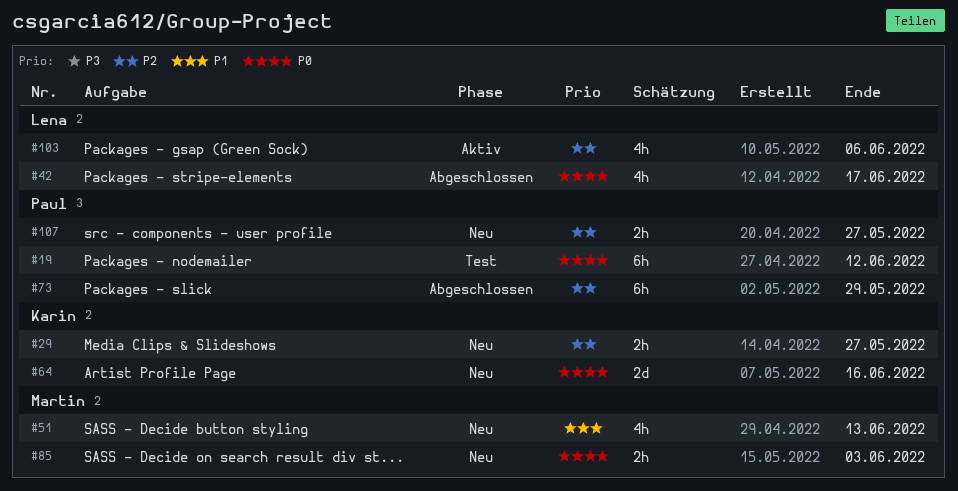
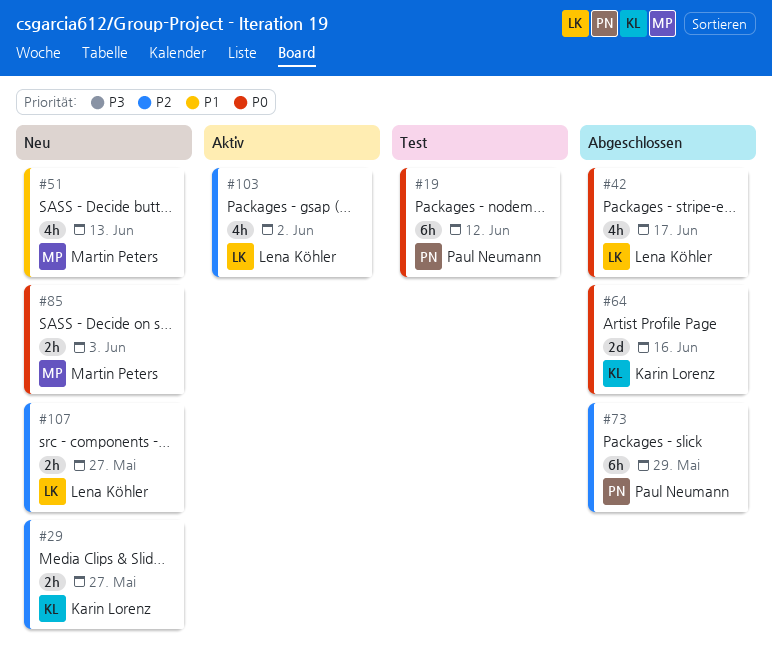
#64, status: Neu -> Abgeschlossen
#103, due: Jun 6 -> Jun 2
#107, owner: Paul Neumann -> Lena Köhler

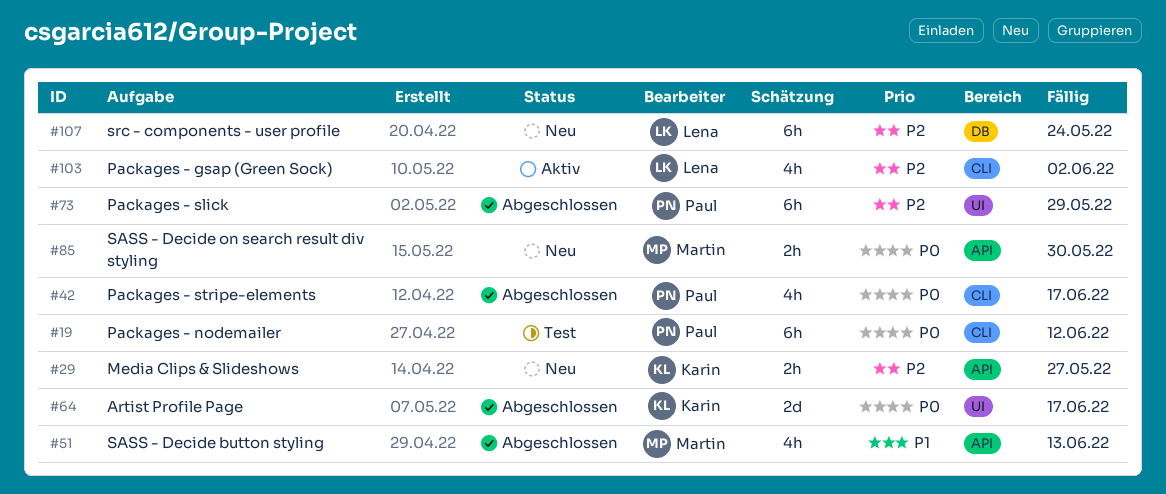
#42, owner: Lena Köhler -> Paul Neumann
#51, status: Neu -> Abgeschlossen
#64, due: Jun 16 -> Jun 17
#85, due: Jun 3 -> May 30
#107, estimate: 2h -> 6h
#107, due: May 27 -> May 24

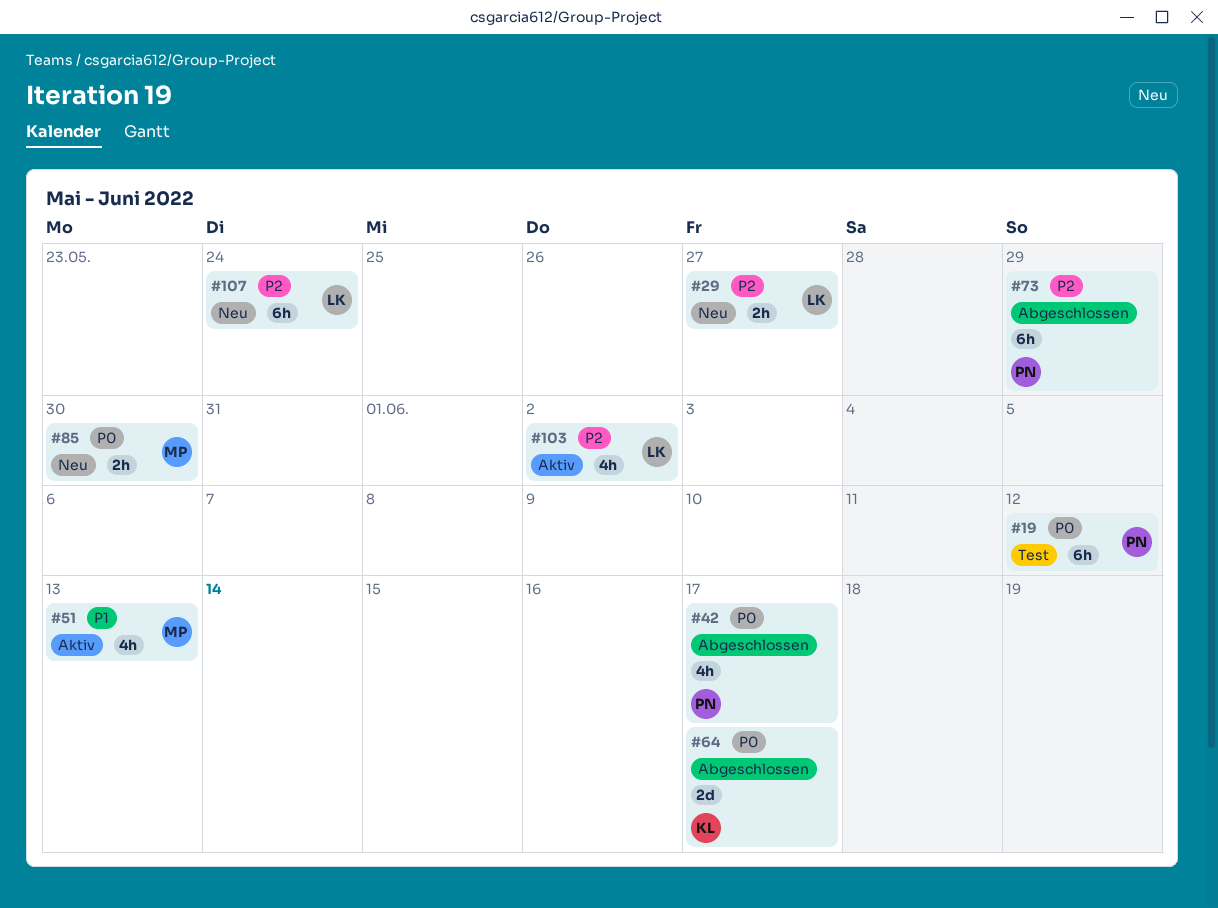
#29, owner: Karin -> Lena
#51, status: Abgeschlossen -> Aktiv

